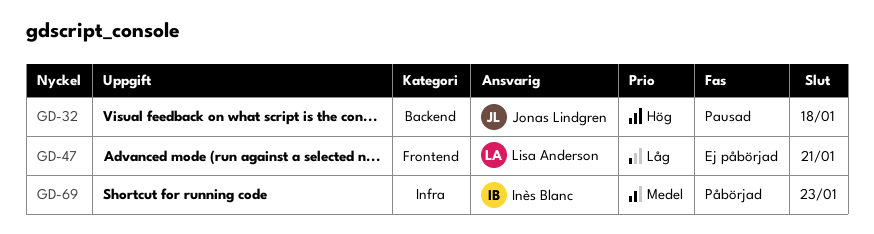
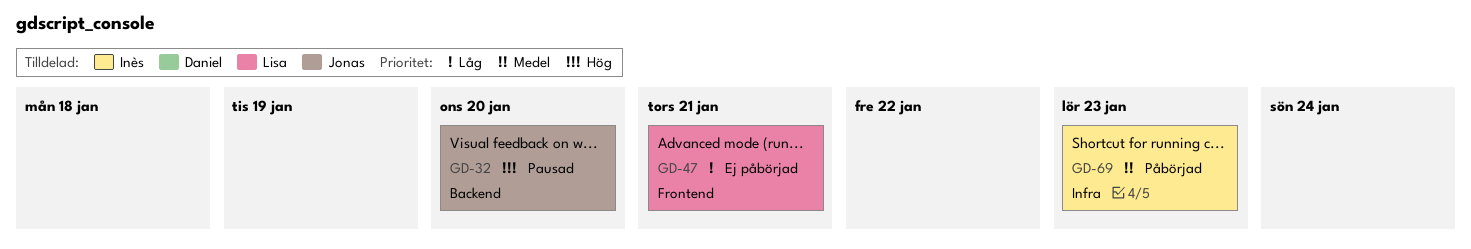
GD-32, due: Jan 18 -> Jan 20

